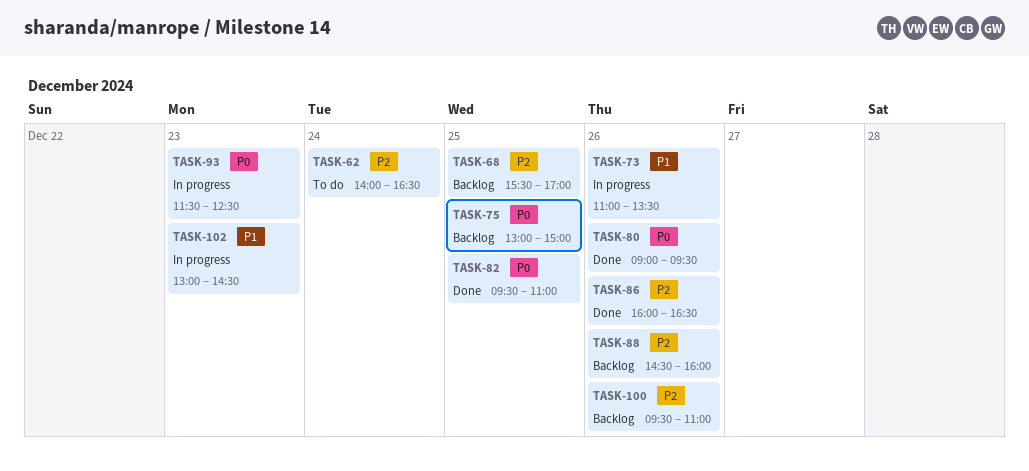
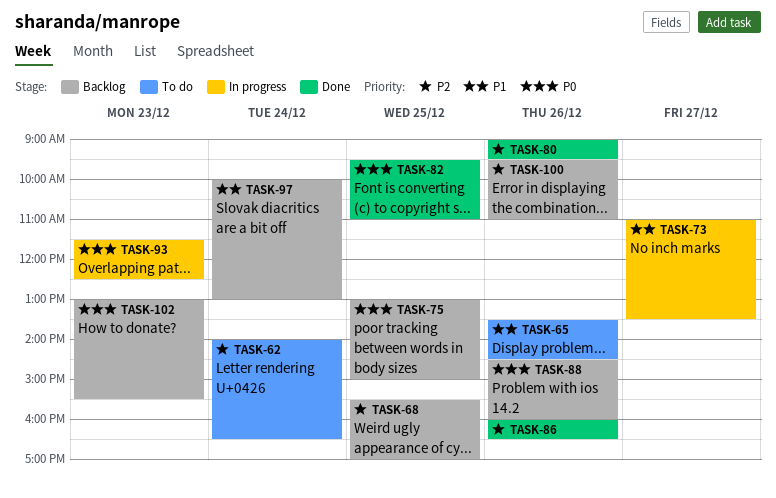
TASK-65: none -> present
TASK-73, day: Dec 26 -> Dec 27
TASK-80, priority: P0 -> P2
TASK-88, priority: P2 -> P0
TASK-97: none -> present
TASK-102, status: In progress -> Backlog
TASK-102, priority: P1 -> P0
TASK-102, ends: 14:30 -> 15:30

